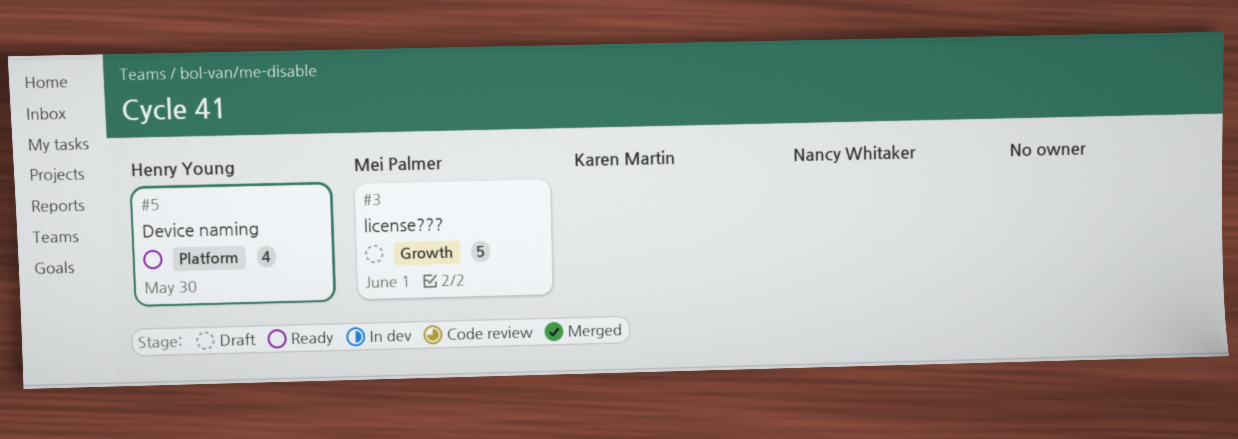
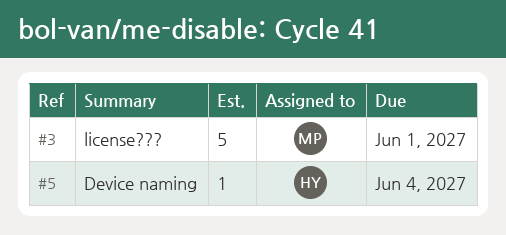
#5, estimate: 4 -> 1
#5, due: May 30 -> Jun 4

